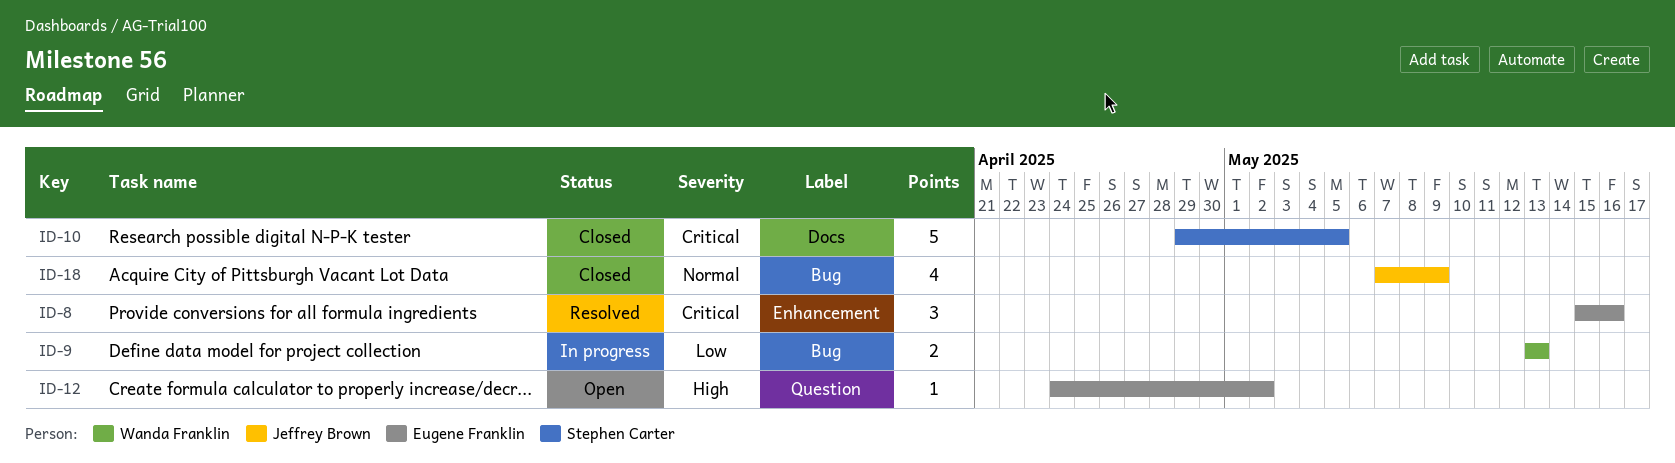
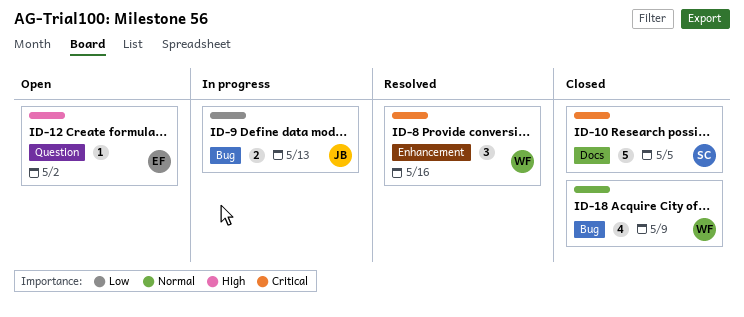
ID-8, owner: Eugene Franklin -> Wanda Franklin
ID-9, owner: Wanda Franklin -> Jeffrey Brown
ID-18, owner: Jeffrey Brown -> Wanda Franklin

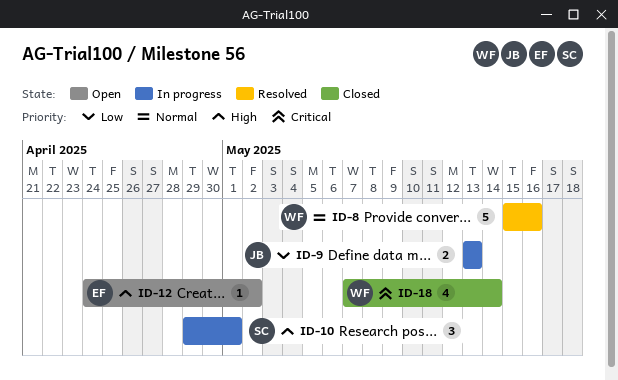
ID-8, priority: Critical -> Normal
ID-8, estimate: 3 -> 5
ID-10, status: Closed -> In progress
ID-10, priority: Critical -> High
ID-10, estimate: 5 -> 3
ID-10, due: May 5 -> May 1
ID-18, priority: Normal -> Critical
ID-18, due: May 9 -> May 14

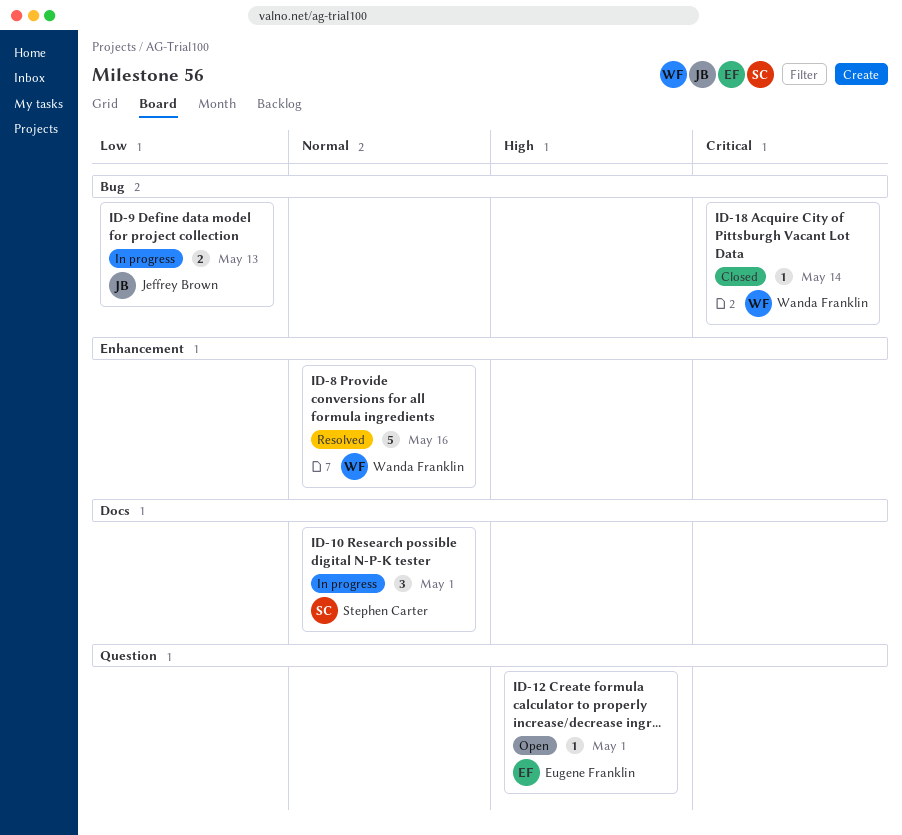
ID-10, priority: High -> Normal
ID-12, due: May 2 -> May 1
ID-18, estimate: 4 -> 1

